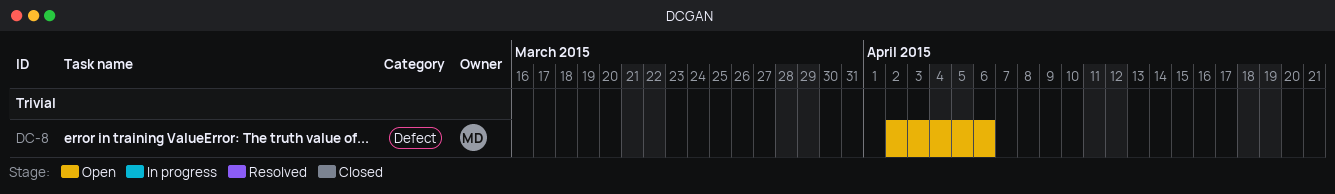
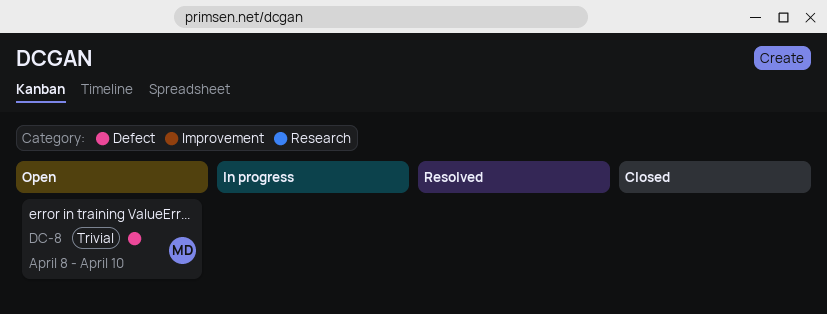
DC-8, start: Apr 2 -> Apr 8
DC-8, due: Apr 6 -> Apr 10

